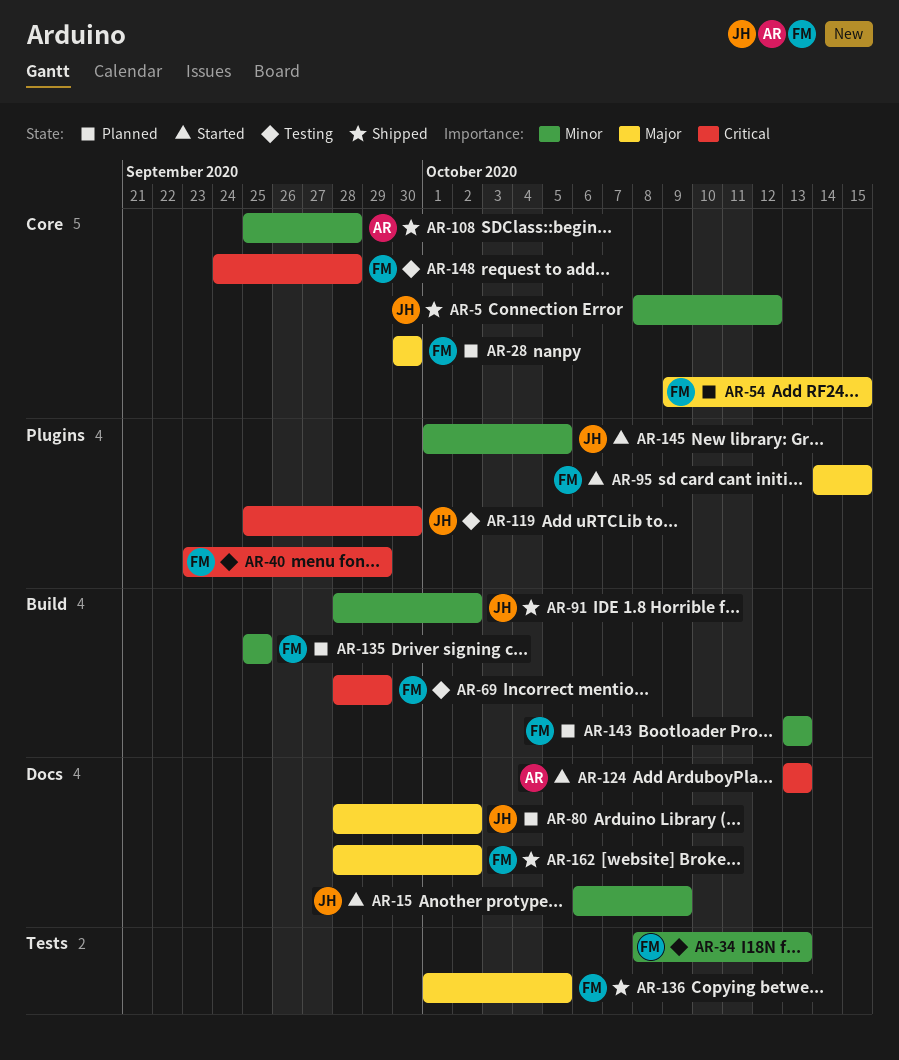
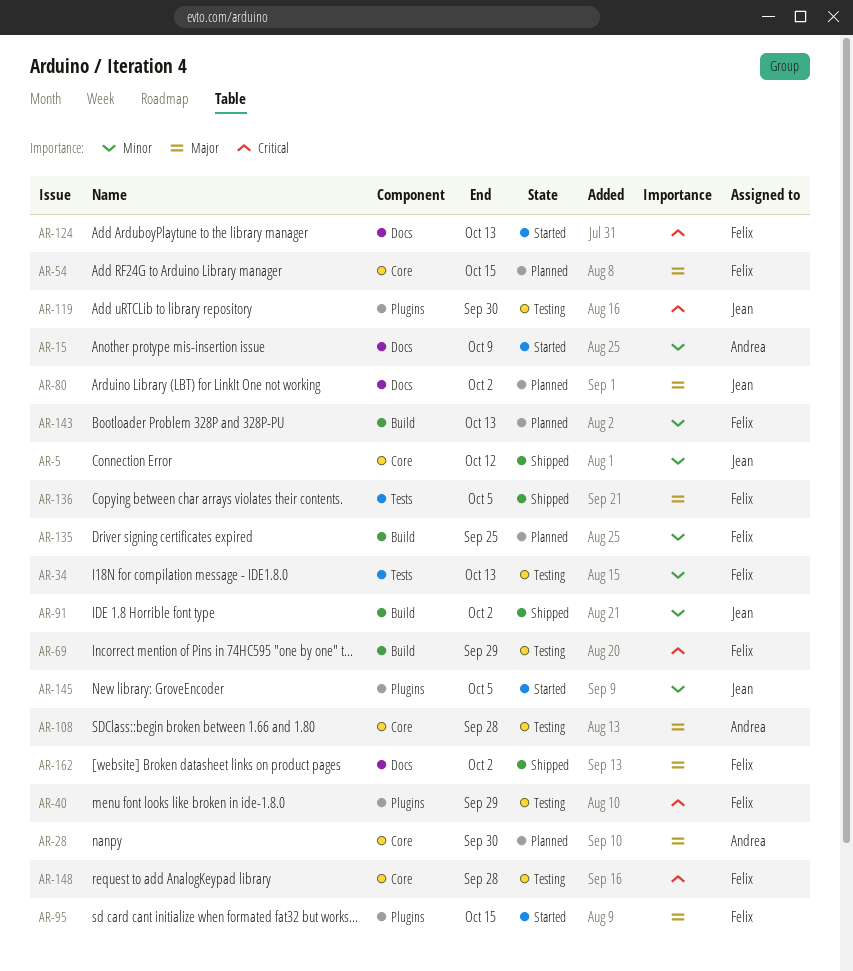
AR-15, owner: Jean -> Andrea
AR-28, owner: Felix -> Andrea
AR-108, status: Shipped -> Testing
AR-108, priority: Minor -> Major
AR-124, owner: Andrea -> Felix

